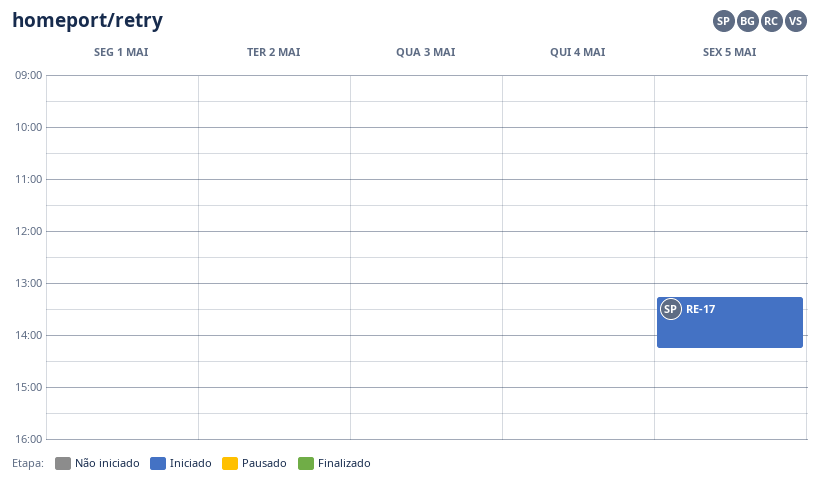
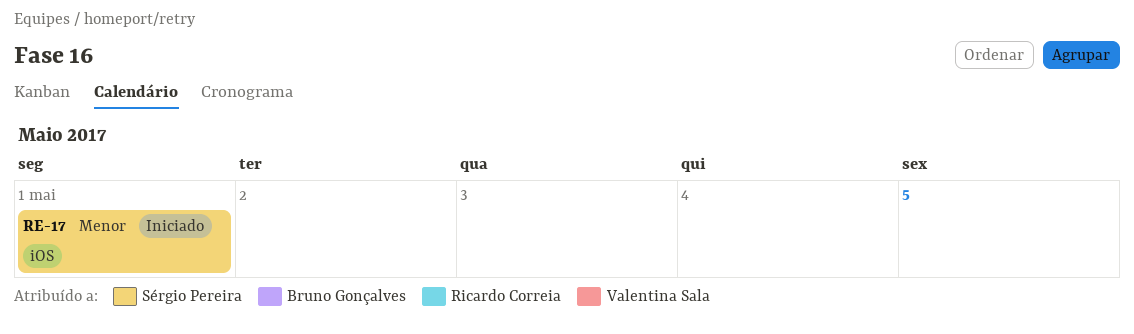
RE-17, day: May 5 -> May 1

